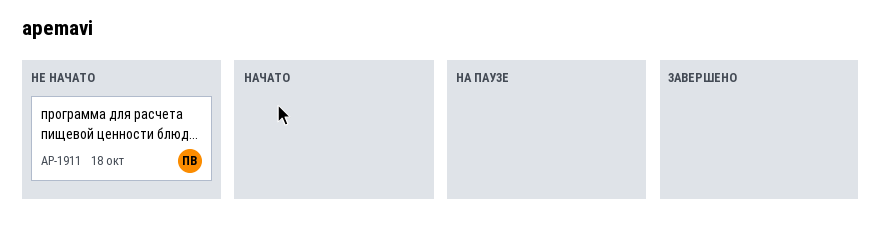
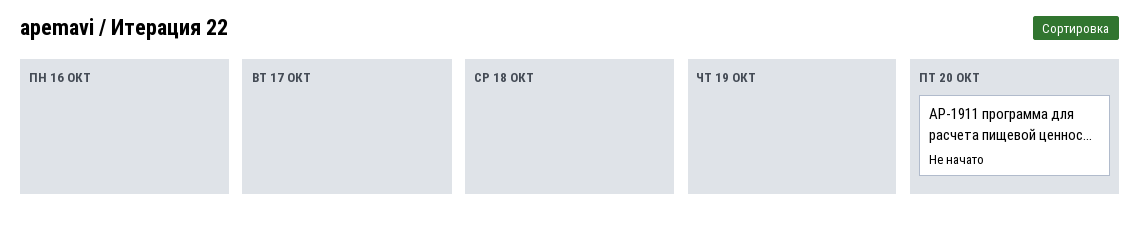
AP-1911, due: Oct 18 -> Oct 20

